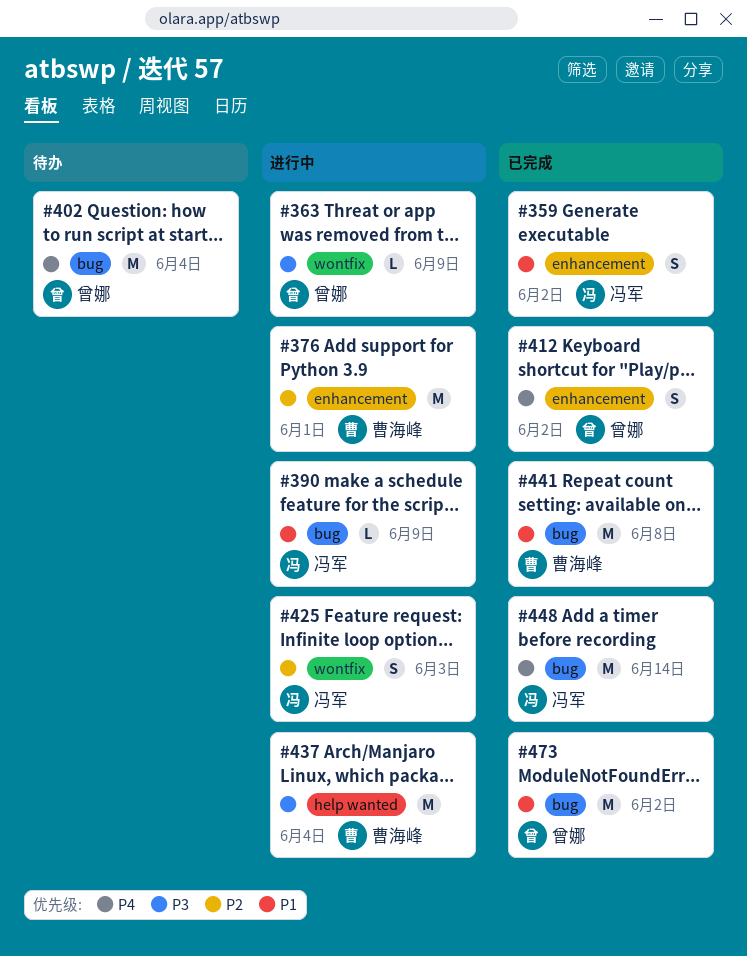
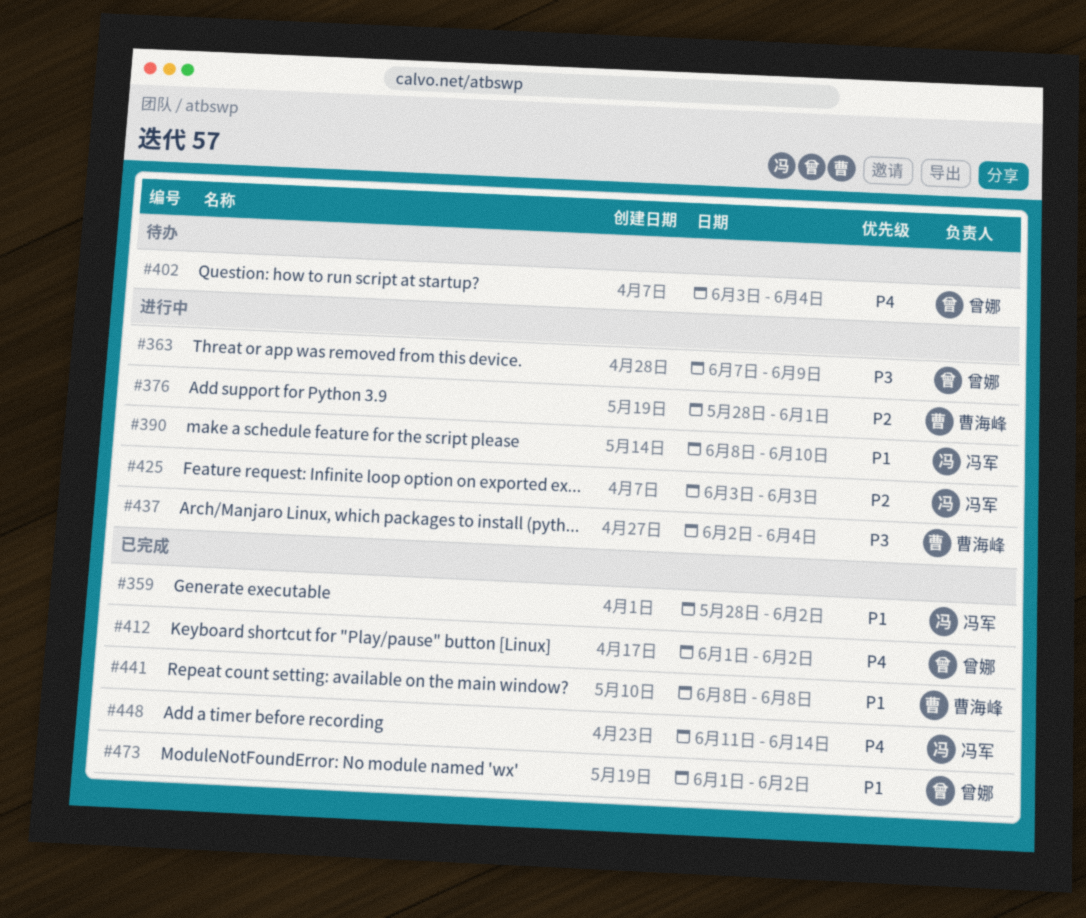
#390, due: Jun 9 -> Jun 10

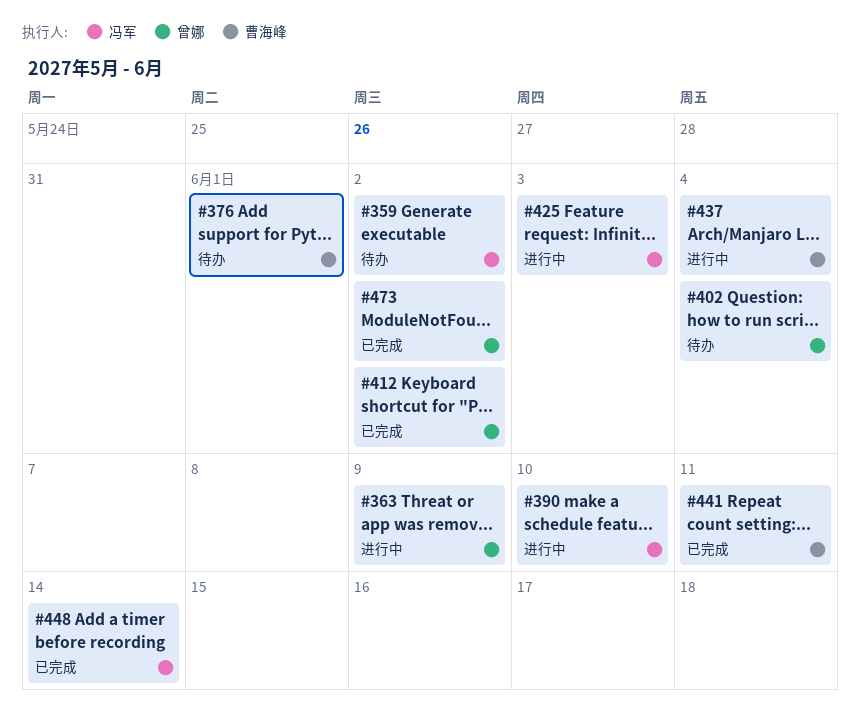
#359, status: 已完成 -> 待办
#376, status: 进行中 -> 待办
#441, due: Jun 8 -> Jun 11

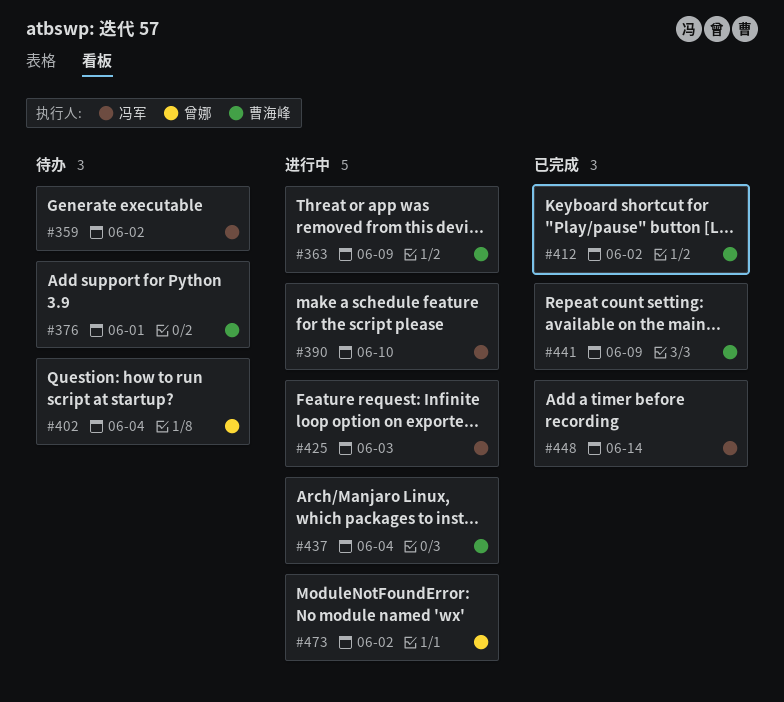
#363, owner: 曾娜 -> 曹海峰
#412, owner: 曾娜 -> 曹海峰
#441, due: Jun 11 -> Jun 9
#473, status: 已完成 -> 进行中

